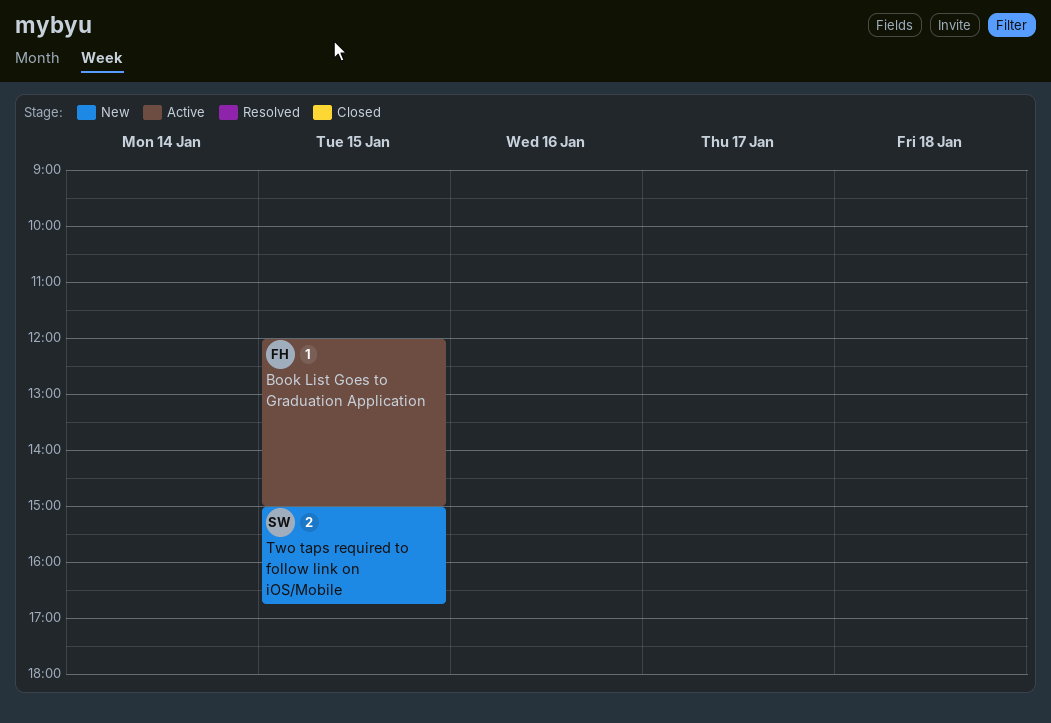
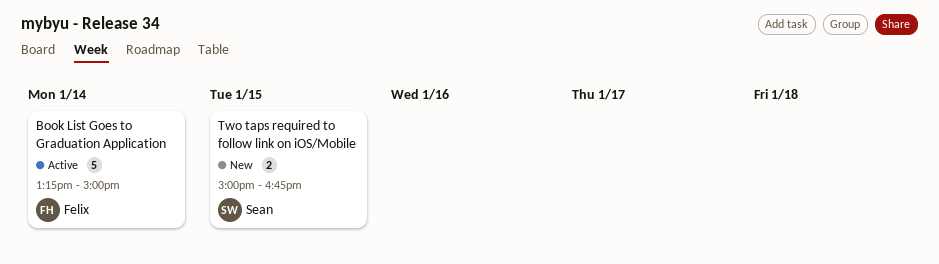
Book List Goes to Graduation Application, estimate: 1 -> 5
Book List Goes to Graduation Application, day: Jan 15 -> Jan 14
Book List Goes to Graduation Application, begins: 12:00 -> 13:15

